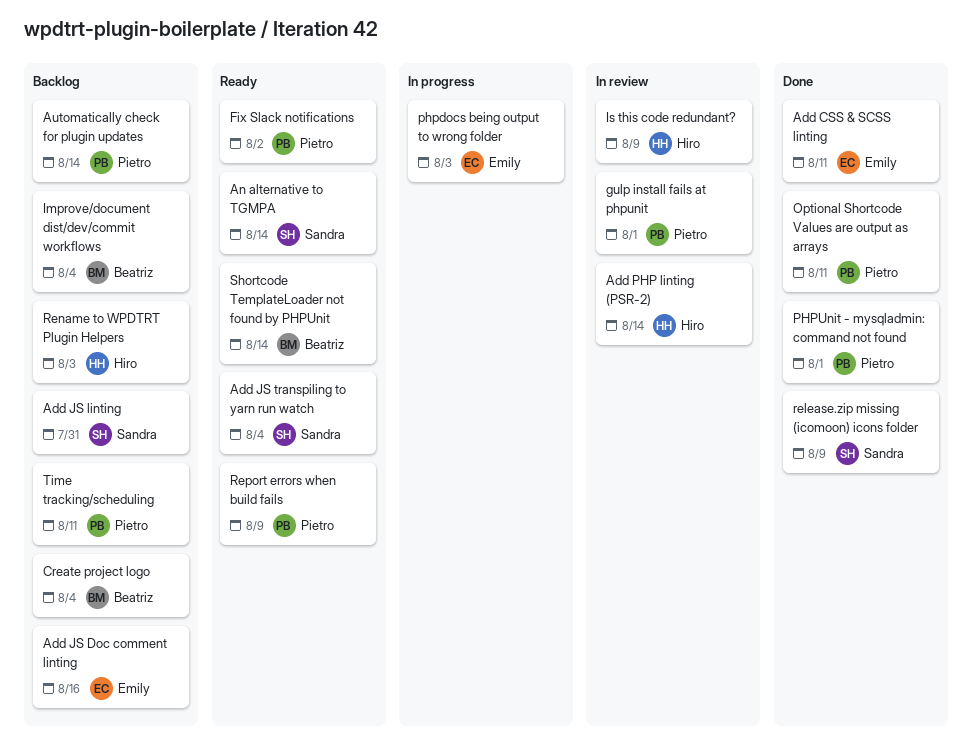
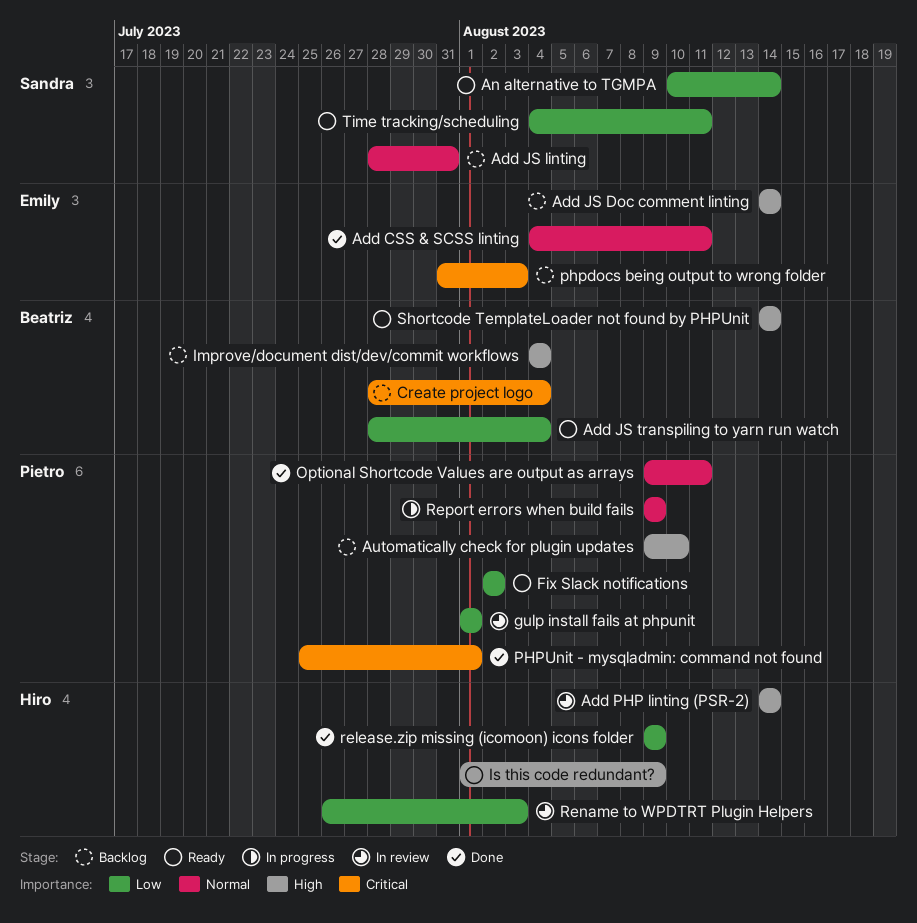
Add JS Doc comment linting, due: Aug 16 -> Aug 14
Add JS transpiling to yarn run watch, owner: Sandra -> Beatriz
Automatically check for plugin updates, due: Aug 14 -> Aug 10
Is this code redundant?, status: In review -> Ready
phpdocs being output to wrong folder, status: In progress -> Backlog
release.zip missing (icomoon) icons folder, owner: Sandra -> Hiro
Rename to WPDTRT Plugin Helpers, status: Backlog -> In review
Report errors when build fails, status: Ready -> In progress
Time tracking/scheduling, status: Backlog -> Ready
Time tracking/scheduling, owner: Pietro -> Sandra

